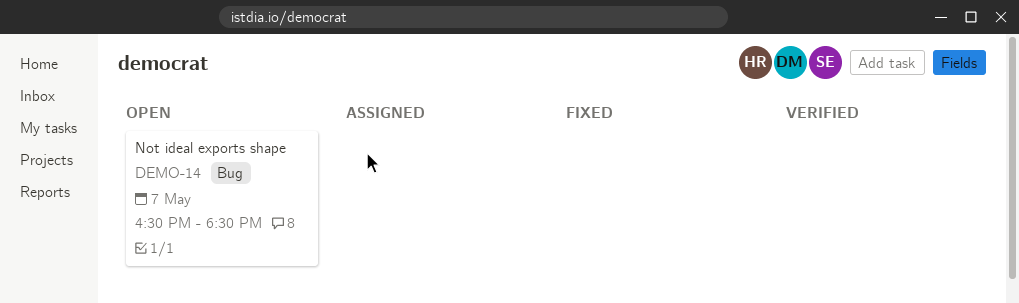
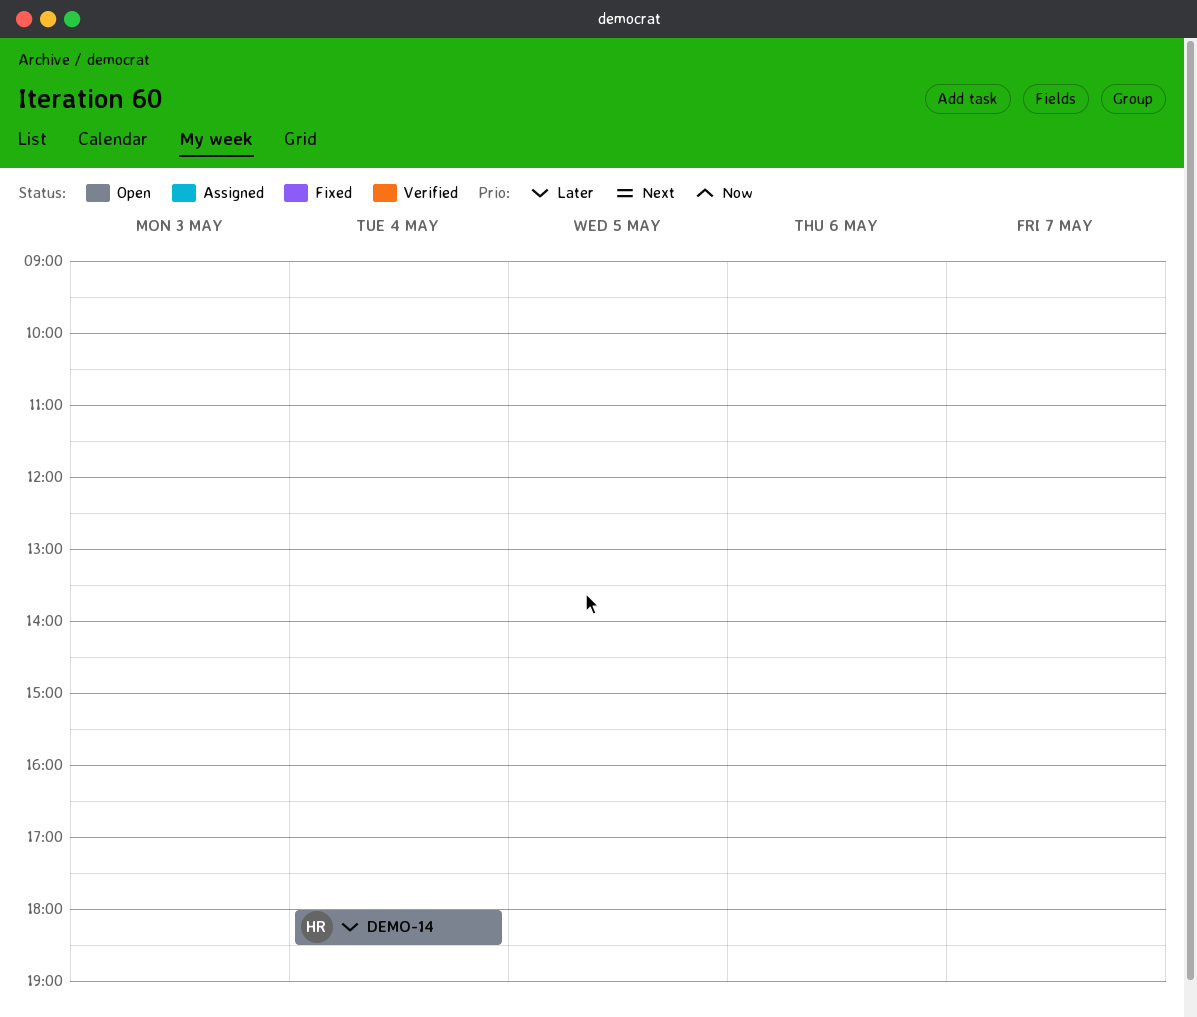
DEMO-14, day: May 7 -> May 4
DEMO-14, begins: 16:30 -> 18:00

